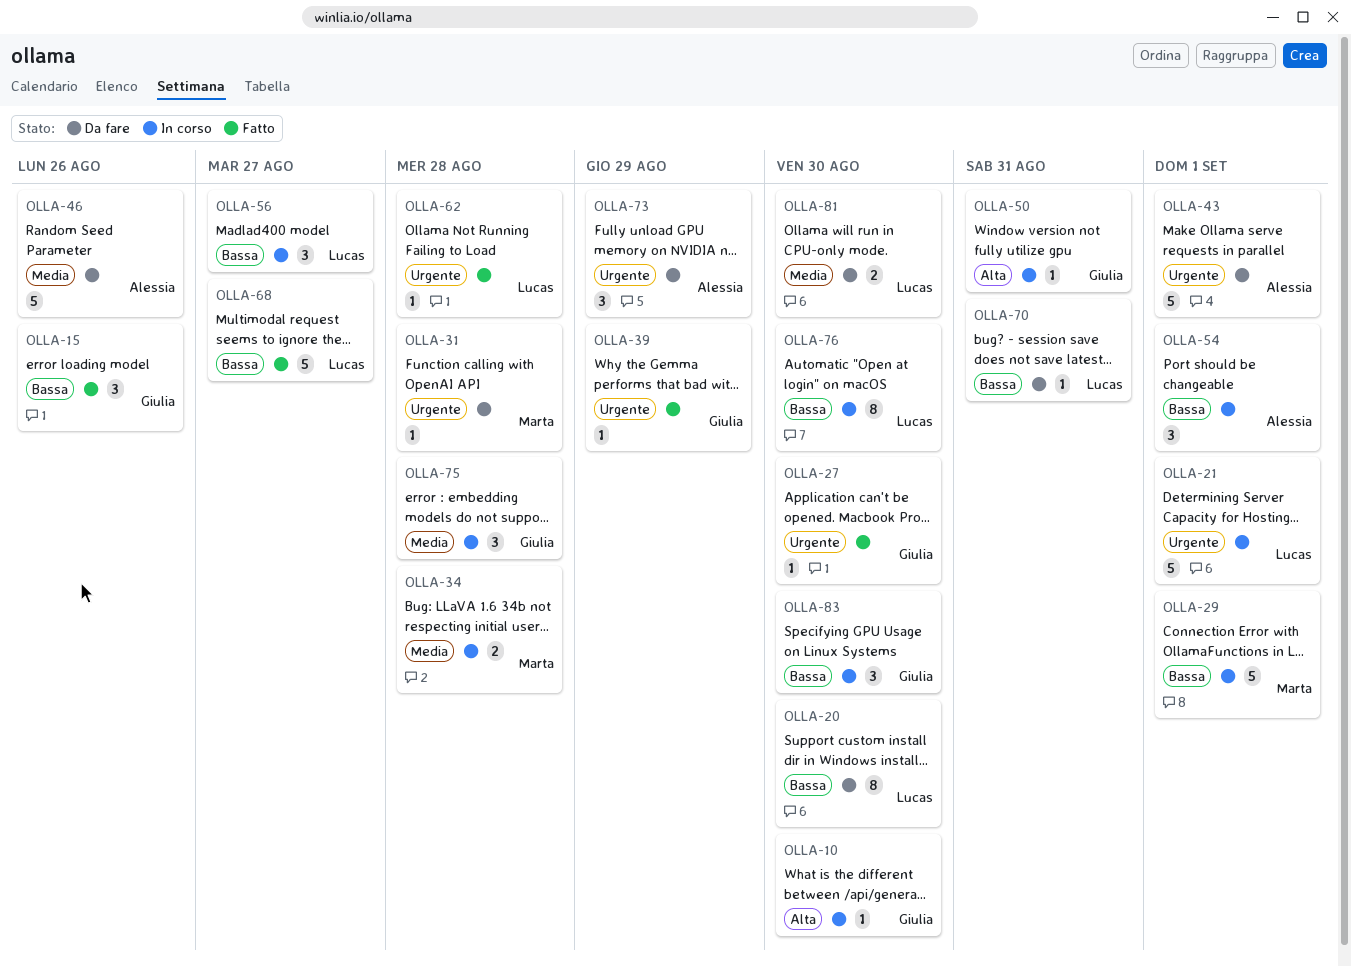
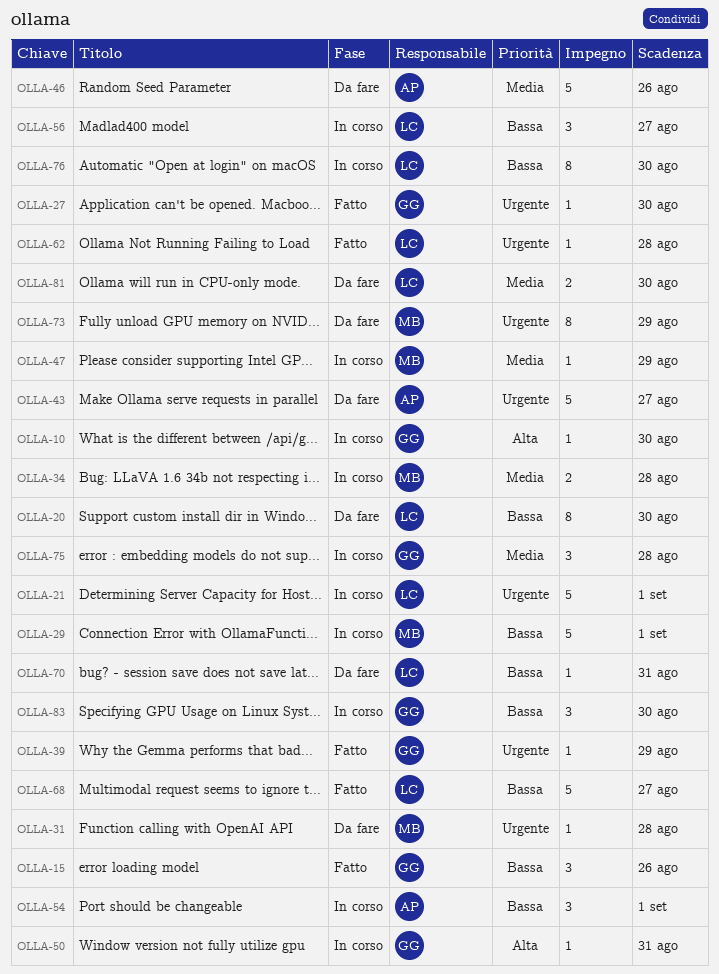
OLLA-43, due: Sep 1 -> Aug 27
OLLA-47: none -> present
OLLA-73, owner: Alessia -> Marta
OLLA-73, estimate: 3 -> 8

